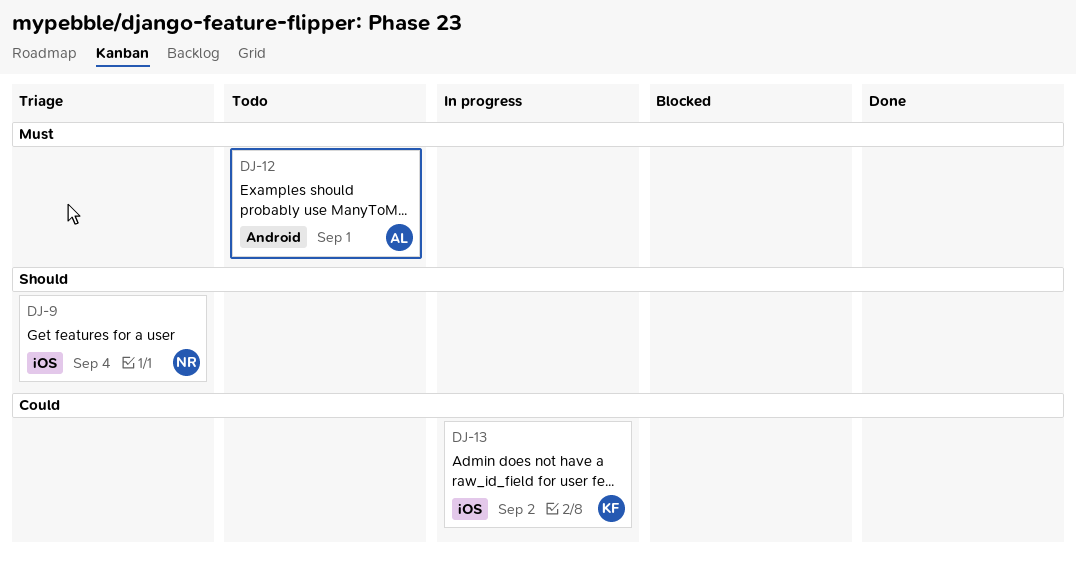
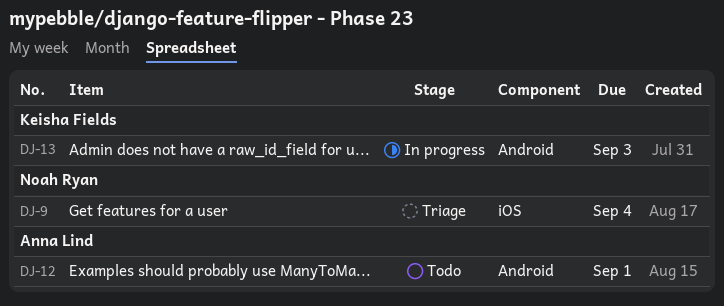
DJ-13, label: iOS -> Android
DJ-13, due: Sep 2 -> Sep 3

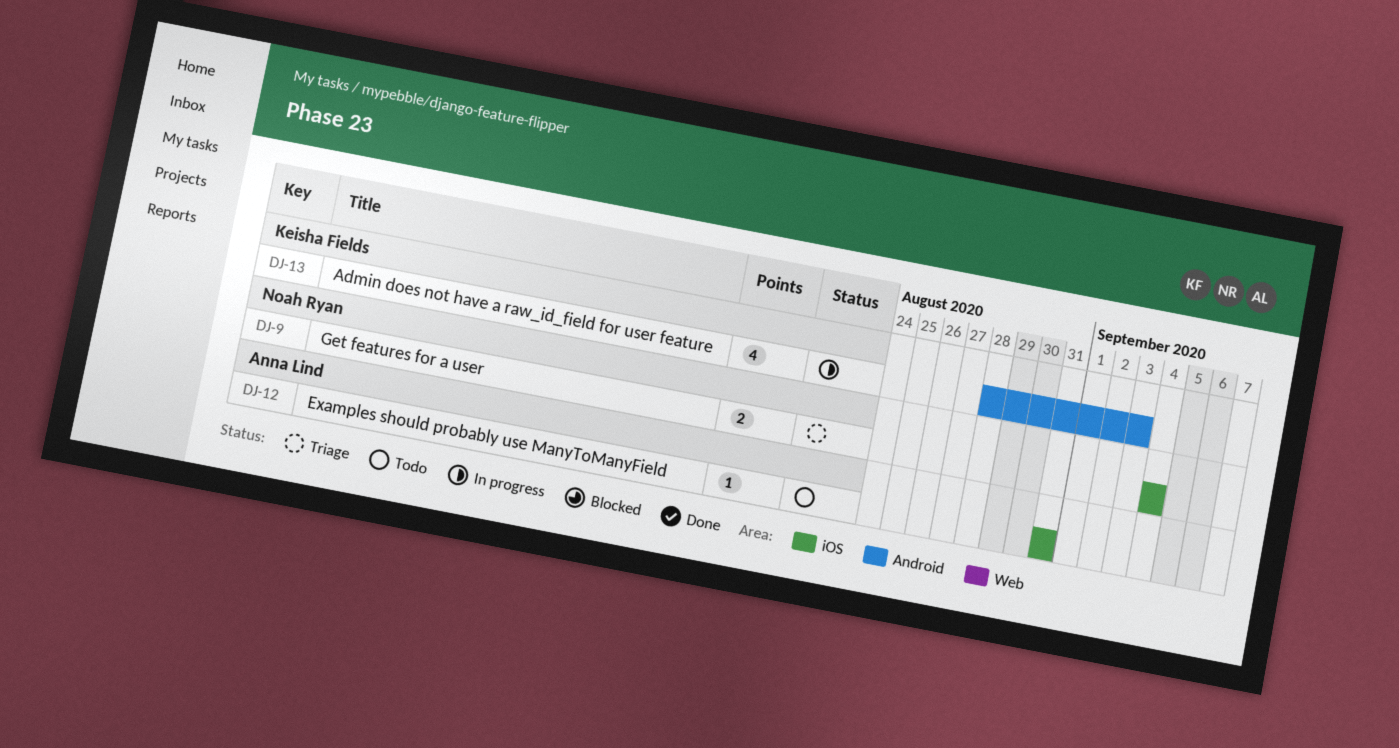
DJ-12, label: Android -> iOS
DJ-12, due: Sep 1 -> Aug 31

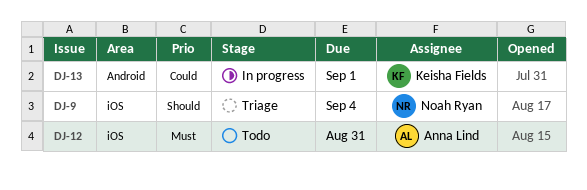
DJ-13, due: Sep 3 -> Sep 1

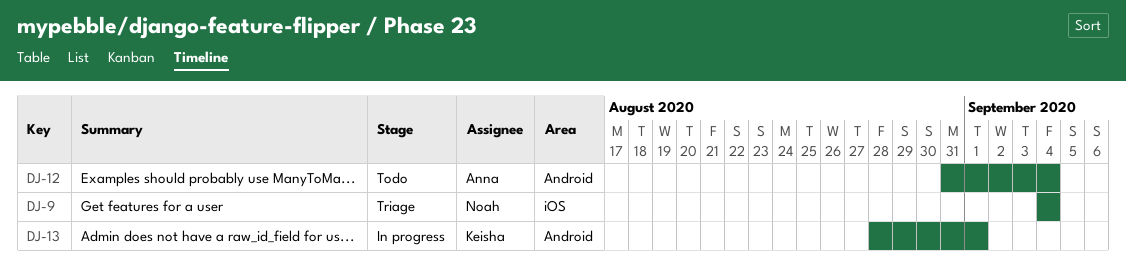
DJ-12, label: iOS -> Android
DJ-12, due: Aug 31 -> Sep 4

